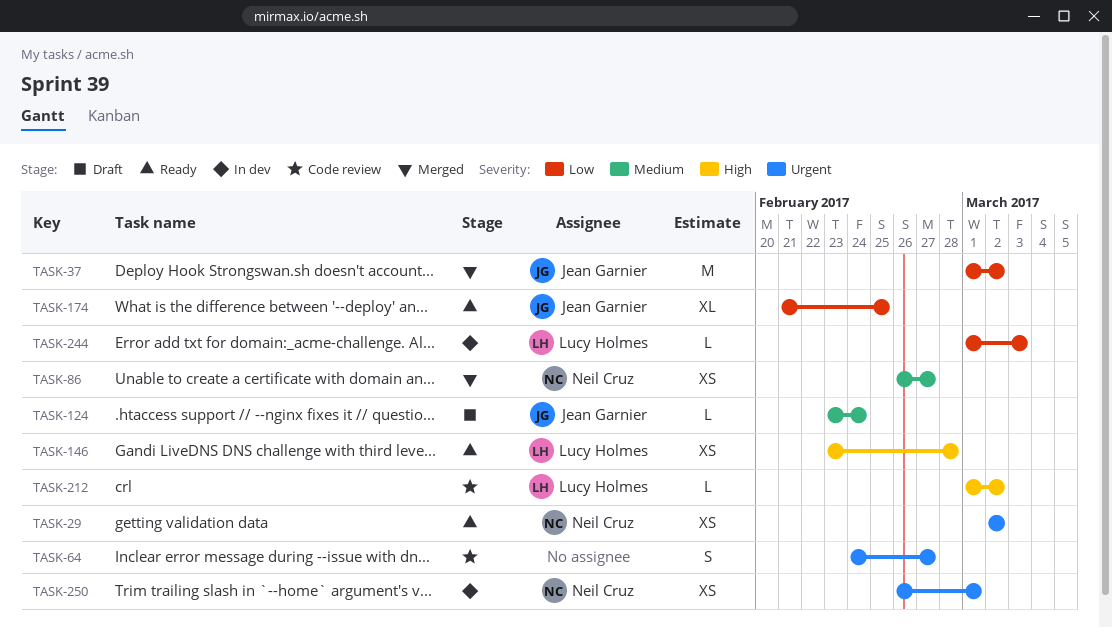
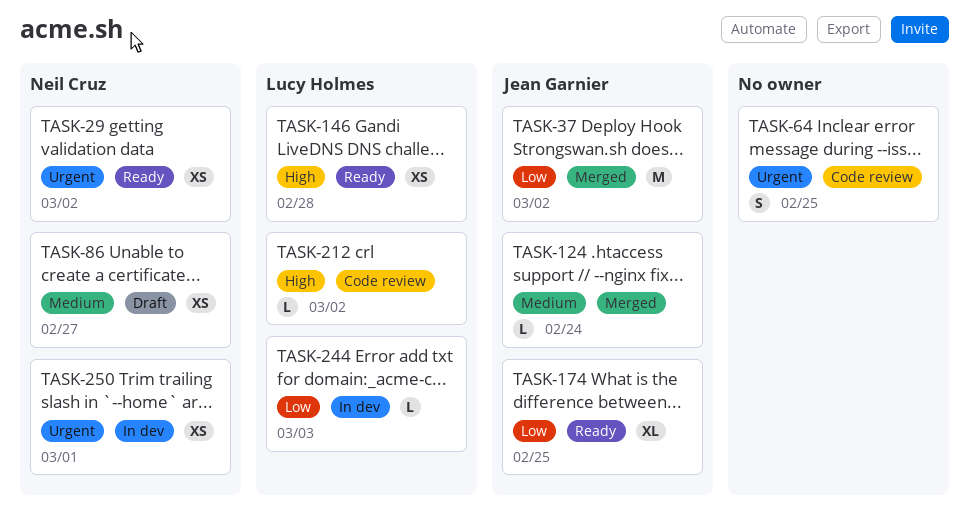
TASK-64, due: Feb 27 -> Feb 25
TASK-86, status: Merged -> Draft
TASK-124, status: Draft -> Merged

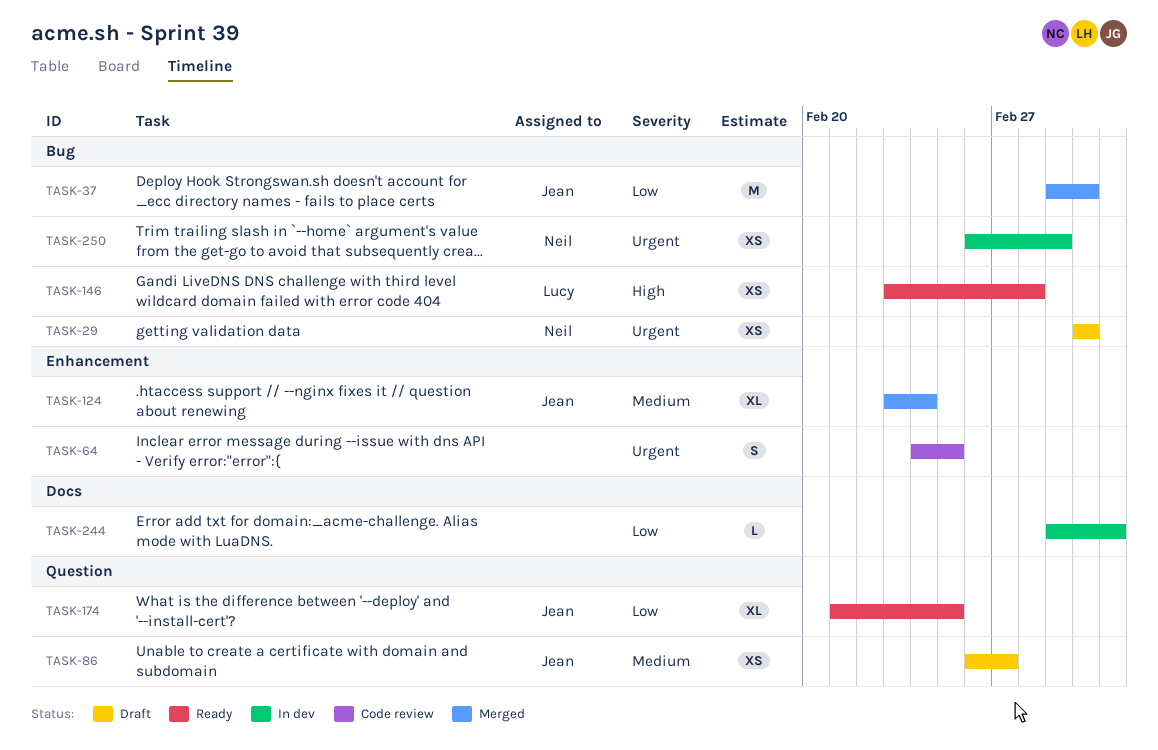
TASK-29, status: Ready -> Draft
TASK-86, owner: Neil Cruz -> Jean Garnier
TASK-124, estimate: L -> XL
TASK-212: present -> none
TASK-244, owner: Lucy Holmes -> none

